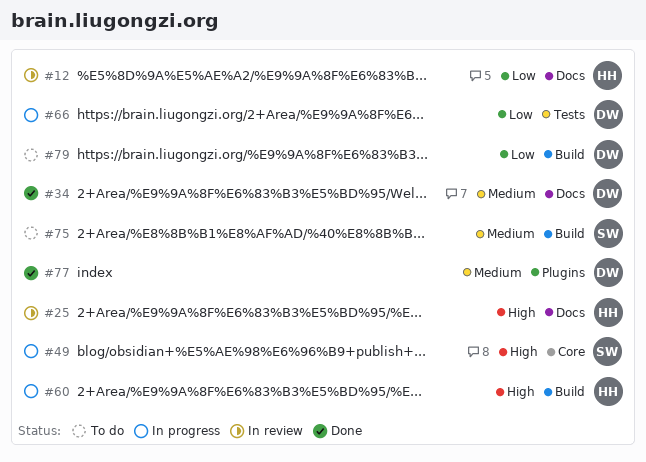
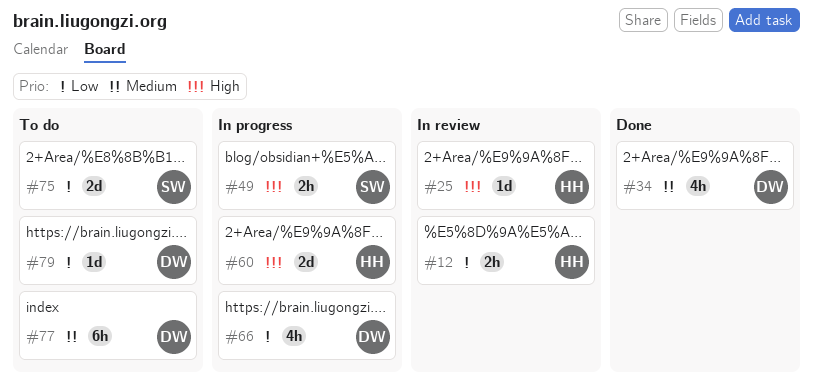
#75, priority: Medium -> Low
#77, status: Done -> To do

